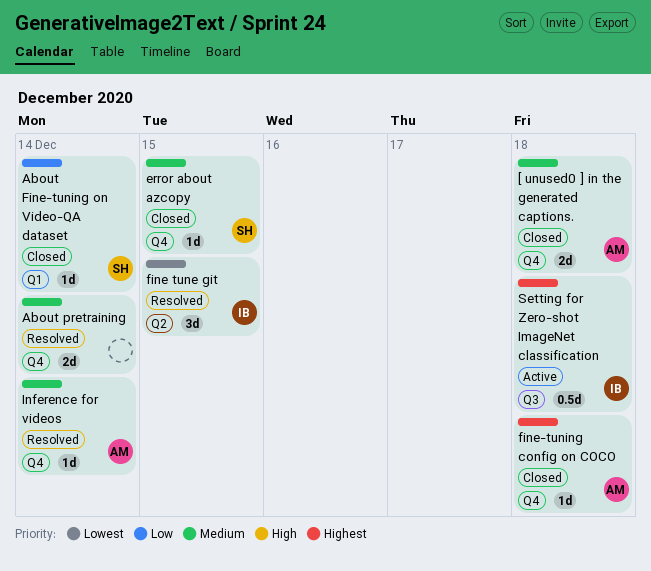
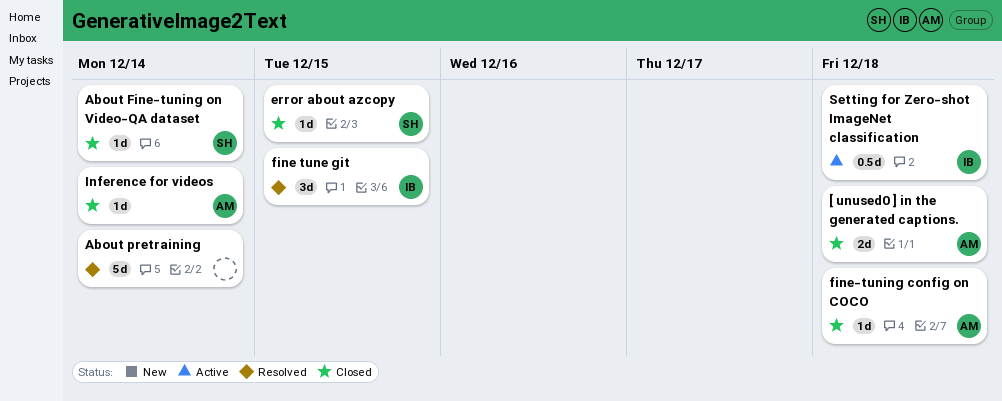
About pretraining, estimate: 2d -> 5d
Inference for videos, status: Resolved -> Closed

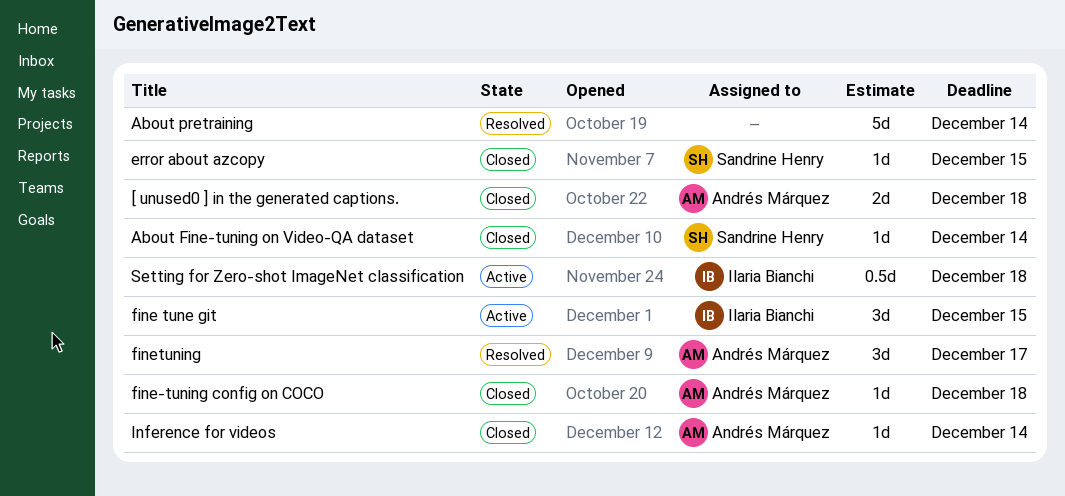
fine tune git, status: Resolved -> Active
finetuning: none -> present

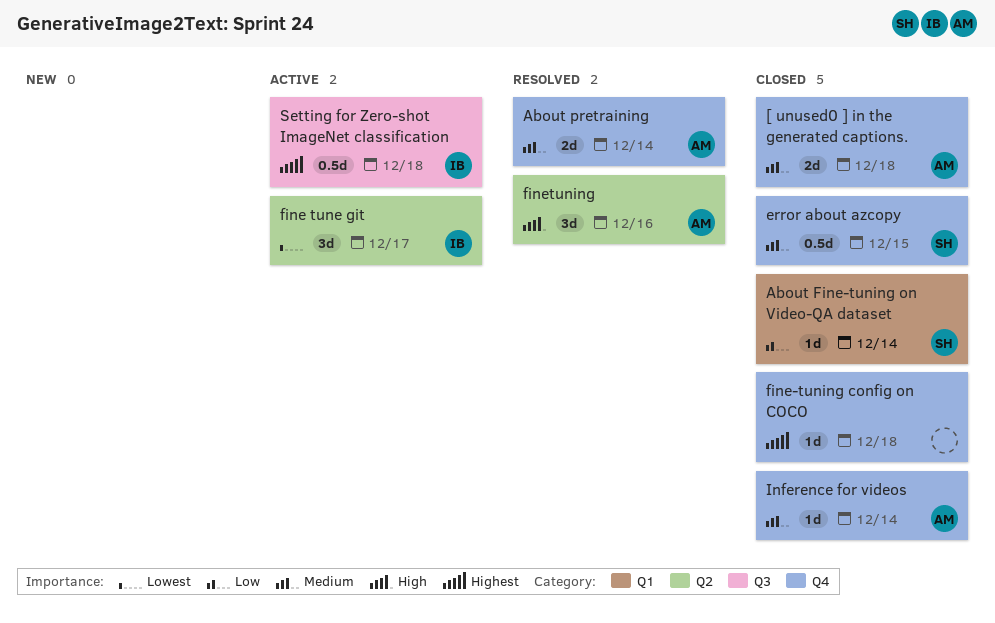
About pretraining, owner: none -> Andrés Márquez
About pretraining, estimate: 5d -> 2d
error about azcopy, estimate: 1d -> 0.5d
fine tune git, due: Dec 15 -> Dec 17
fine-tuning config on COCO, owner: Andrés Márquez -> none
finetuning, due: Dec 17 -> Dec 16

